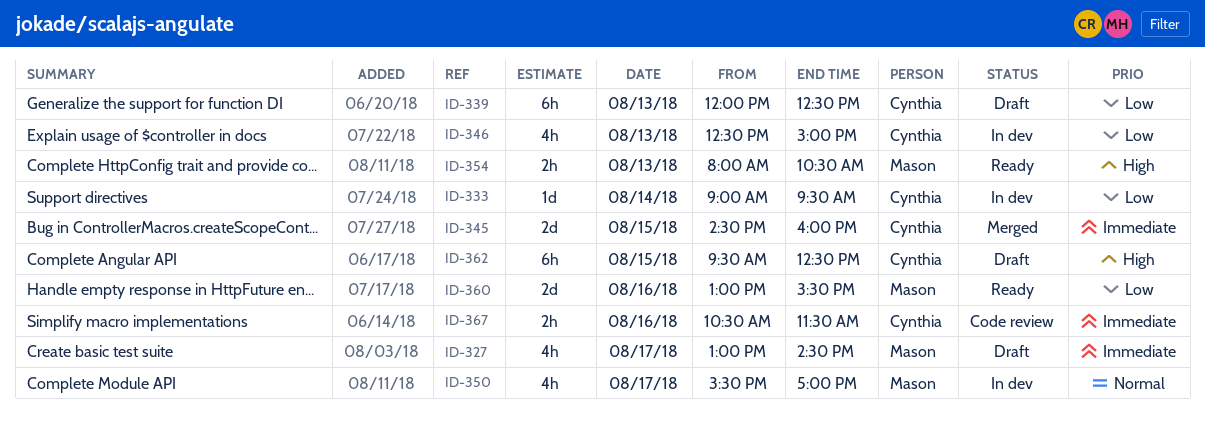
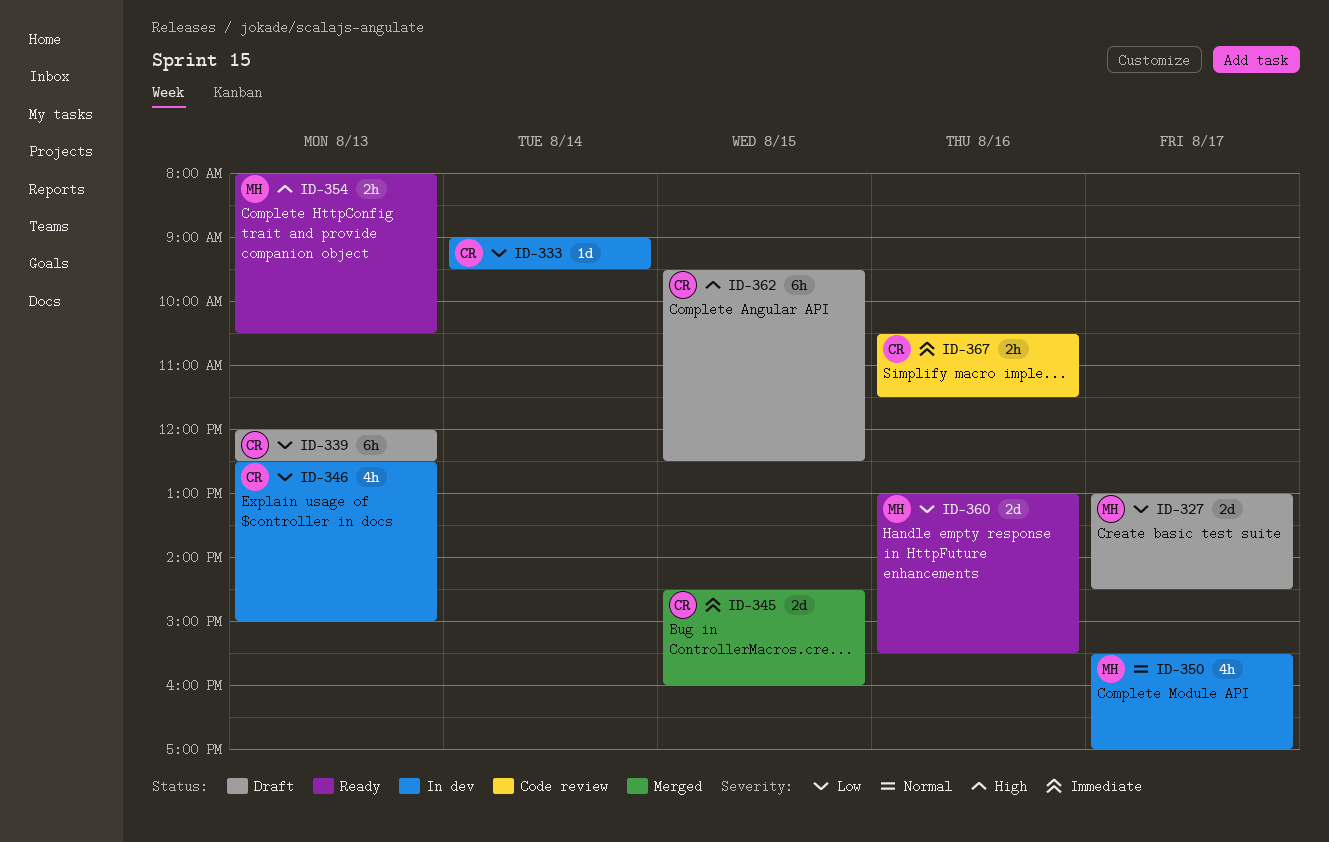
ID-327, priority: Immediate -> Low
ID-327, estimate: 4h -> 2d

